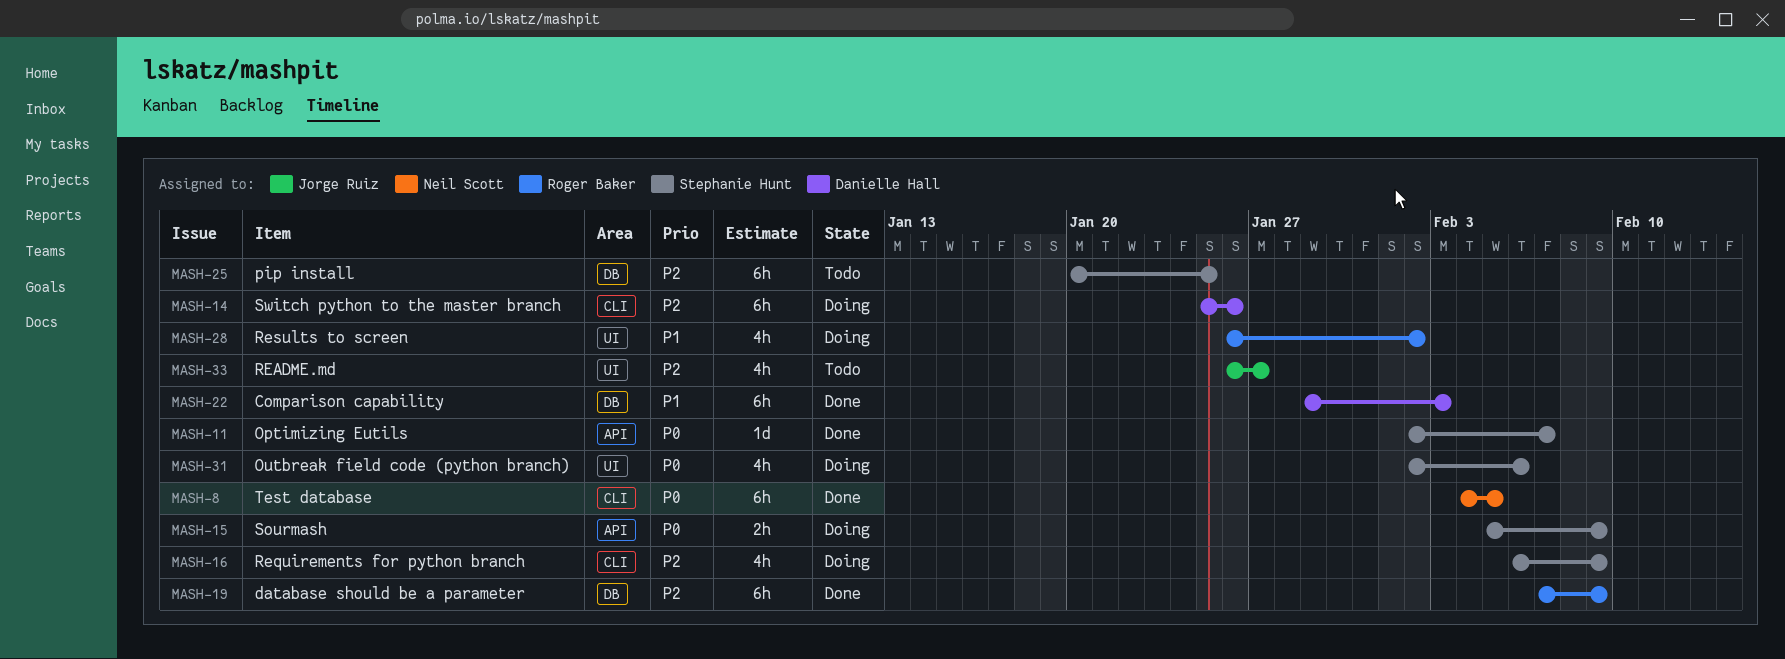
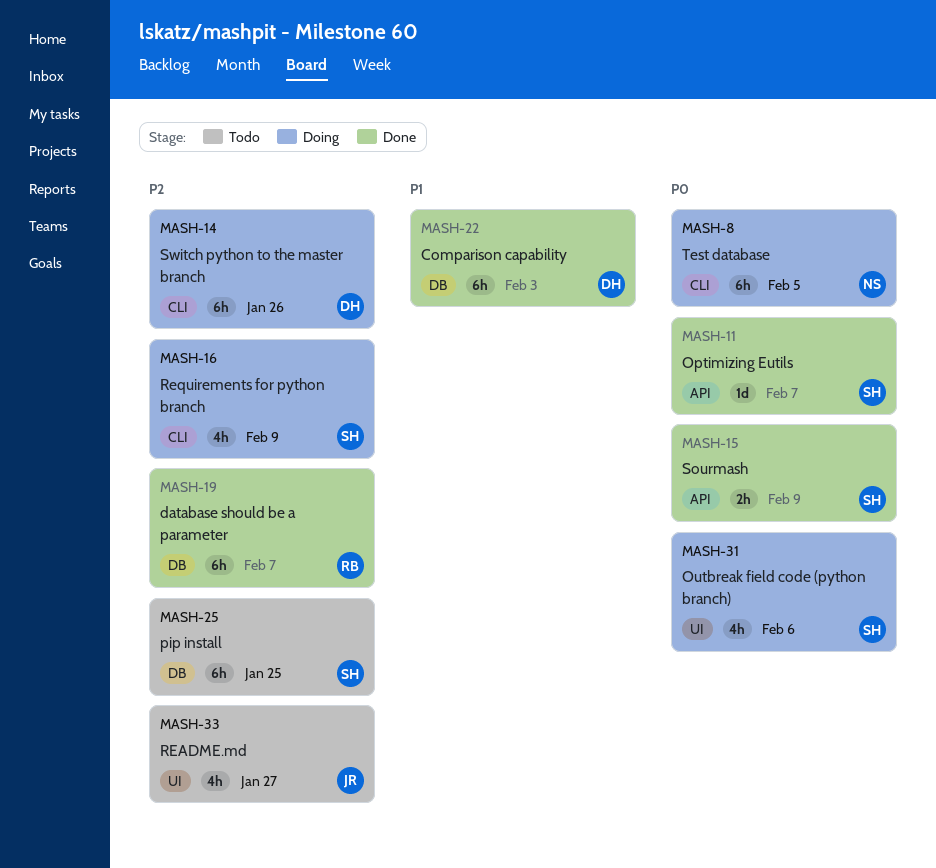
MASH-8, status: Done -> Doing
MASH-15, status: Doing -> Done
MASH-19, due: Feb 9 -> Feb 7
MASH-28: present -> none

